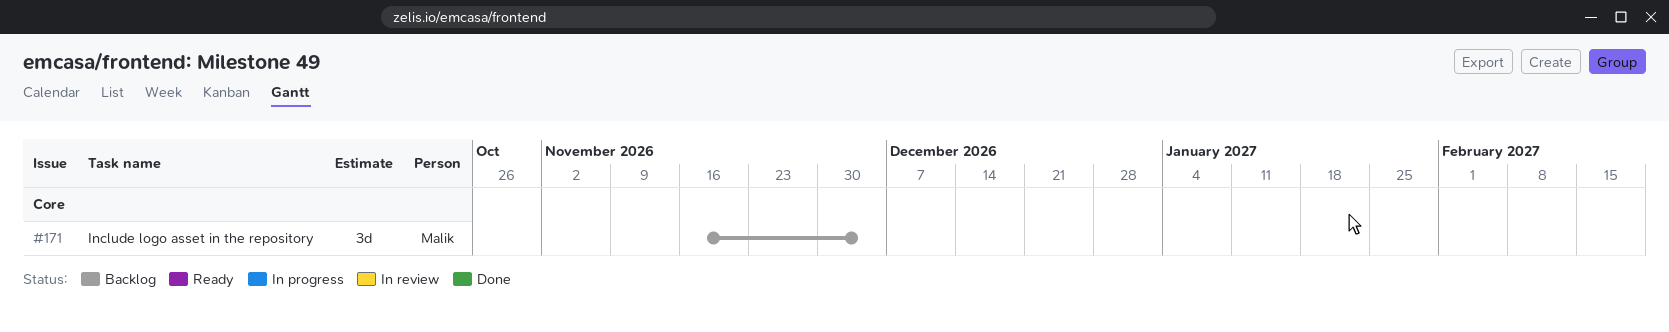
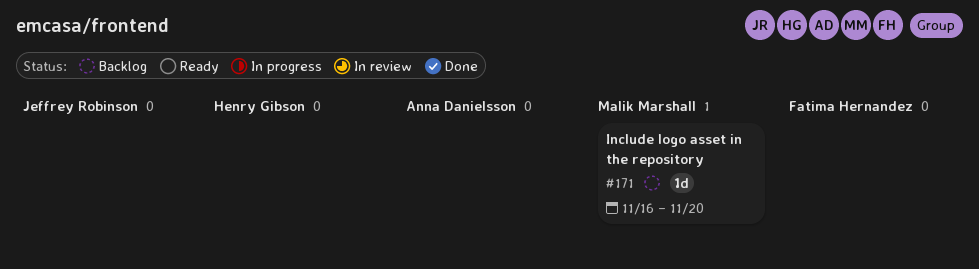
#171, estimate: 3d -> 1d
#171, due: Dec 4 -> Nov 20

